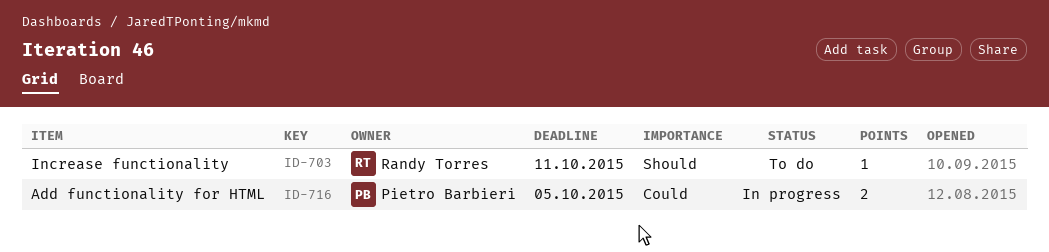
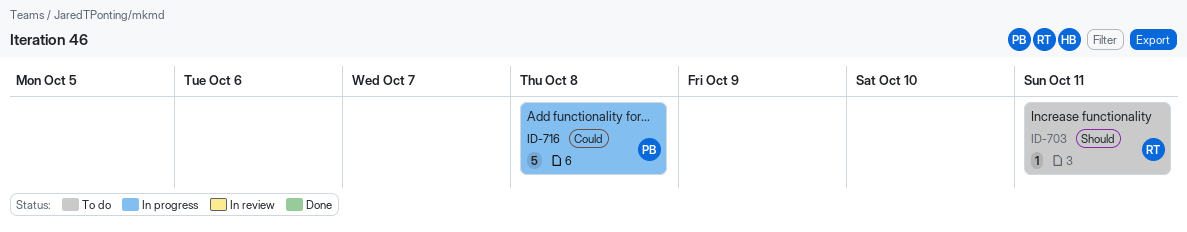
ID-716, estimate: 2 -> 5
ID-716, due: Oct 5 -> Oct 8

